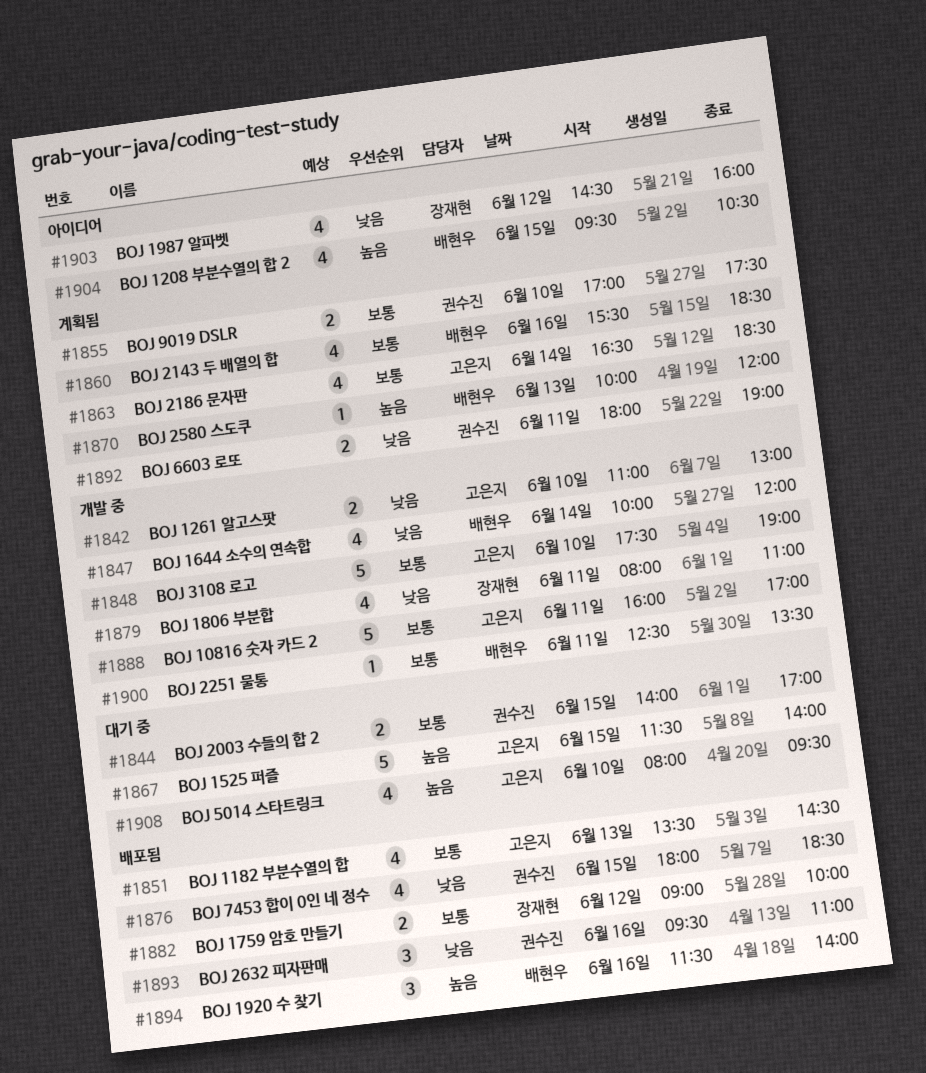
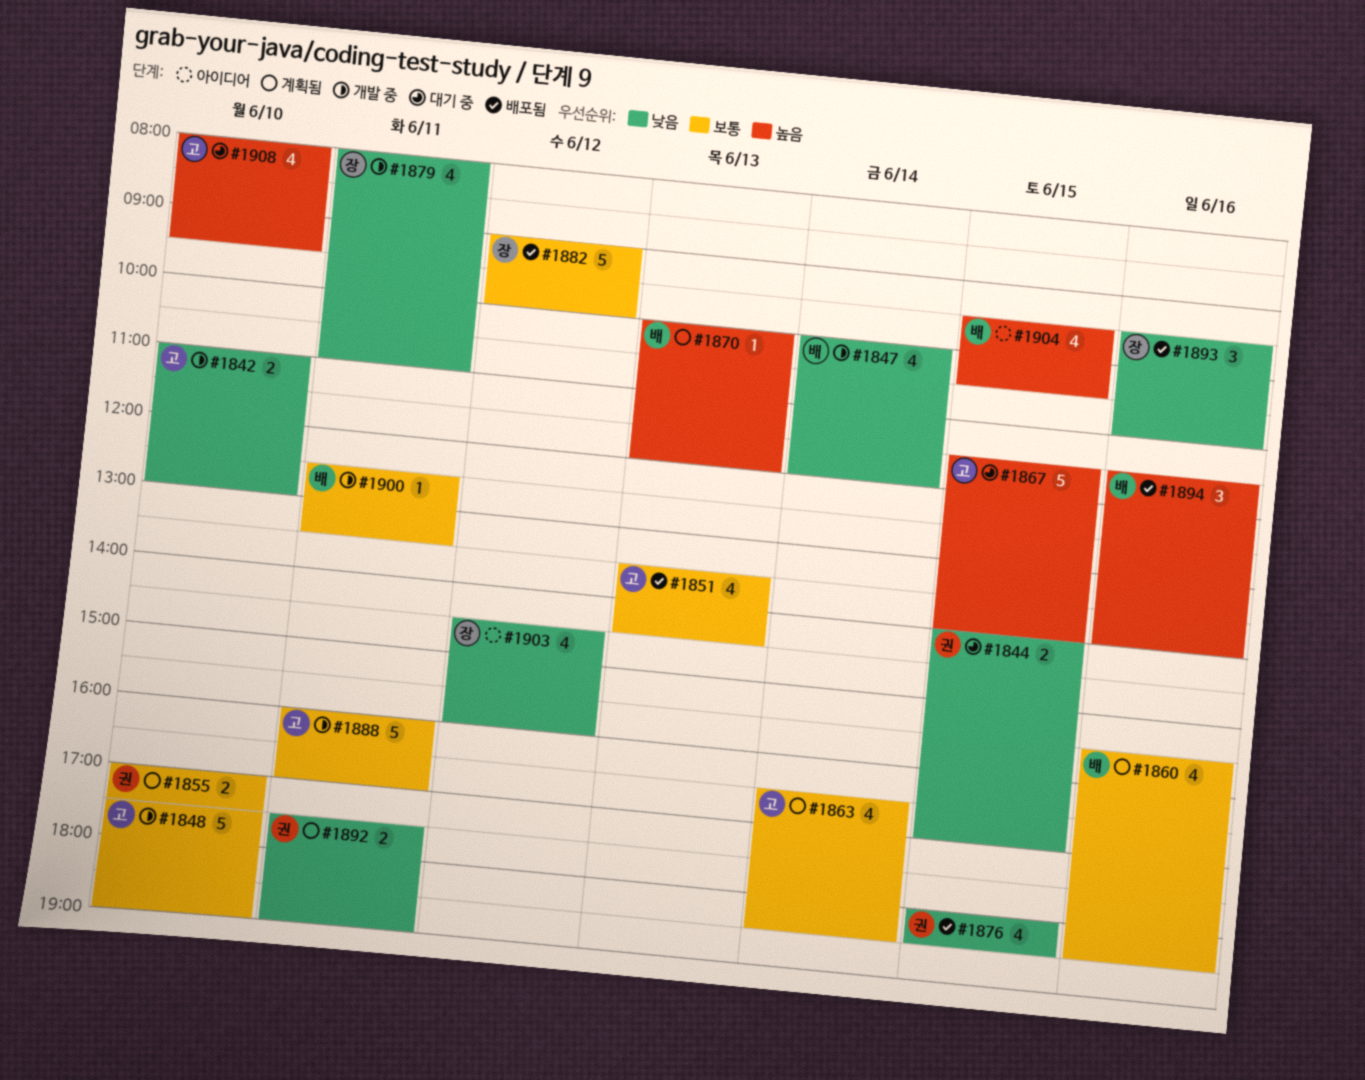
#1844, priority: 보통 -> 낮음
#1882, estimate: 2 -> 5
#1892, begins: 18:00 -> 17:30
#1893, owner: 권수진 -> 장재현

